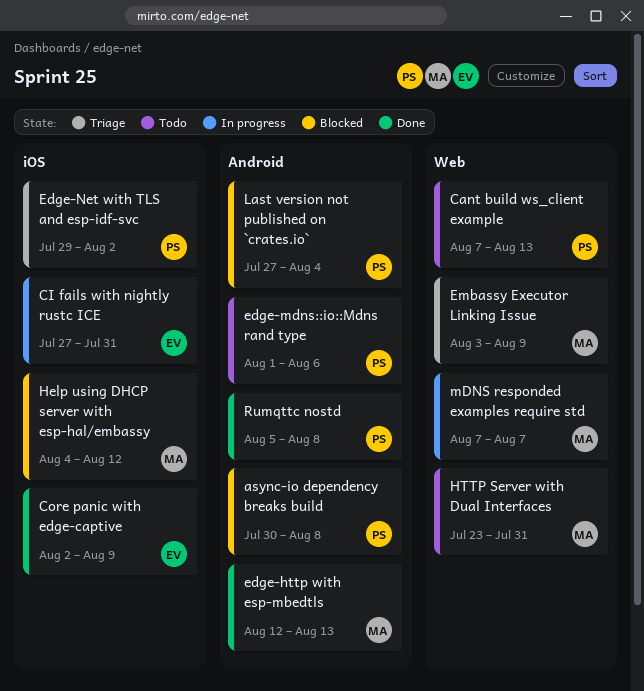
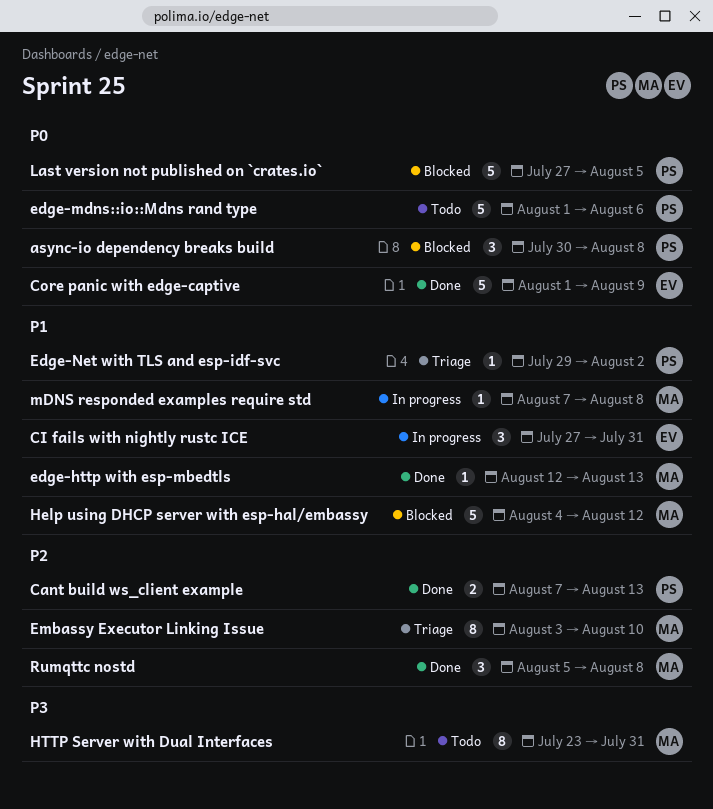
Cant build ws_client example, status: Todo -> Done
Core panic with edge-captive, start: Aug 2 -> Aug 1
Embassy Executor Linking Issue, due: Aug 9 -> Aug 10
Last version not published on `crates.io`, due: Aug 4 -> Aug 5
mDNS responded examples require std, due: Aug 7 -> Aug 8
Rumqttc nostd, owner: PS -> MA

